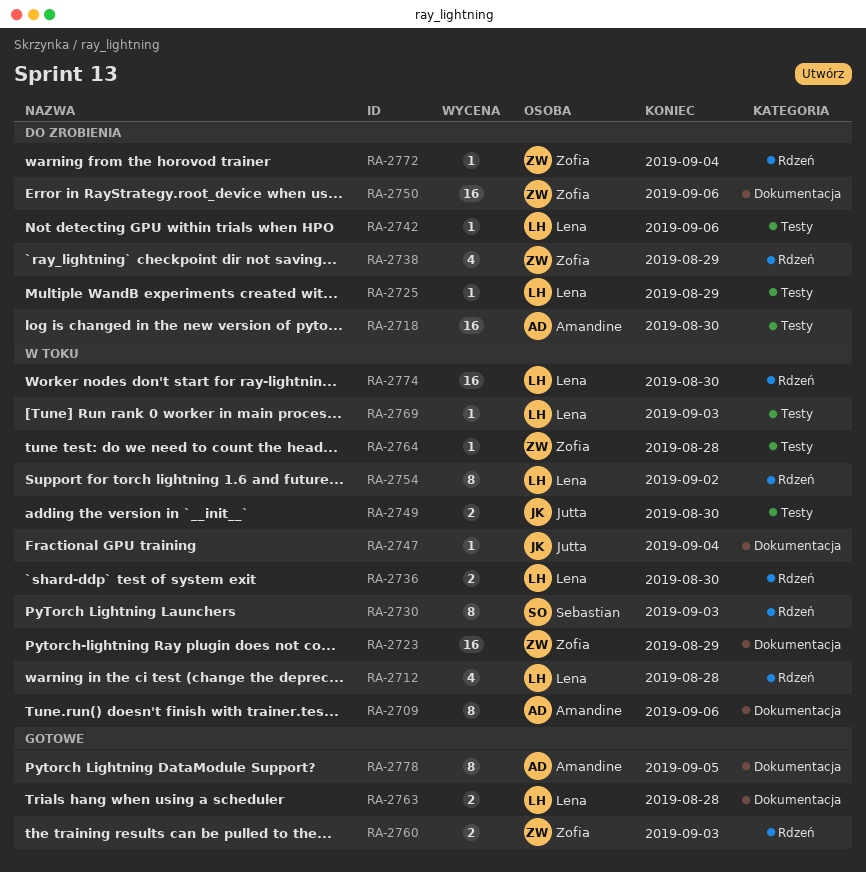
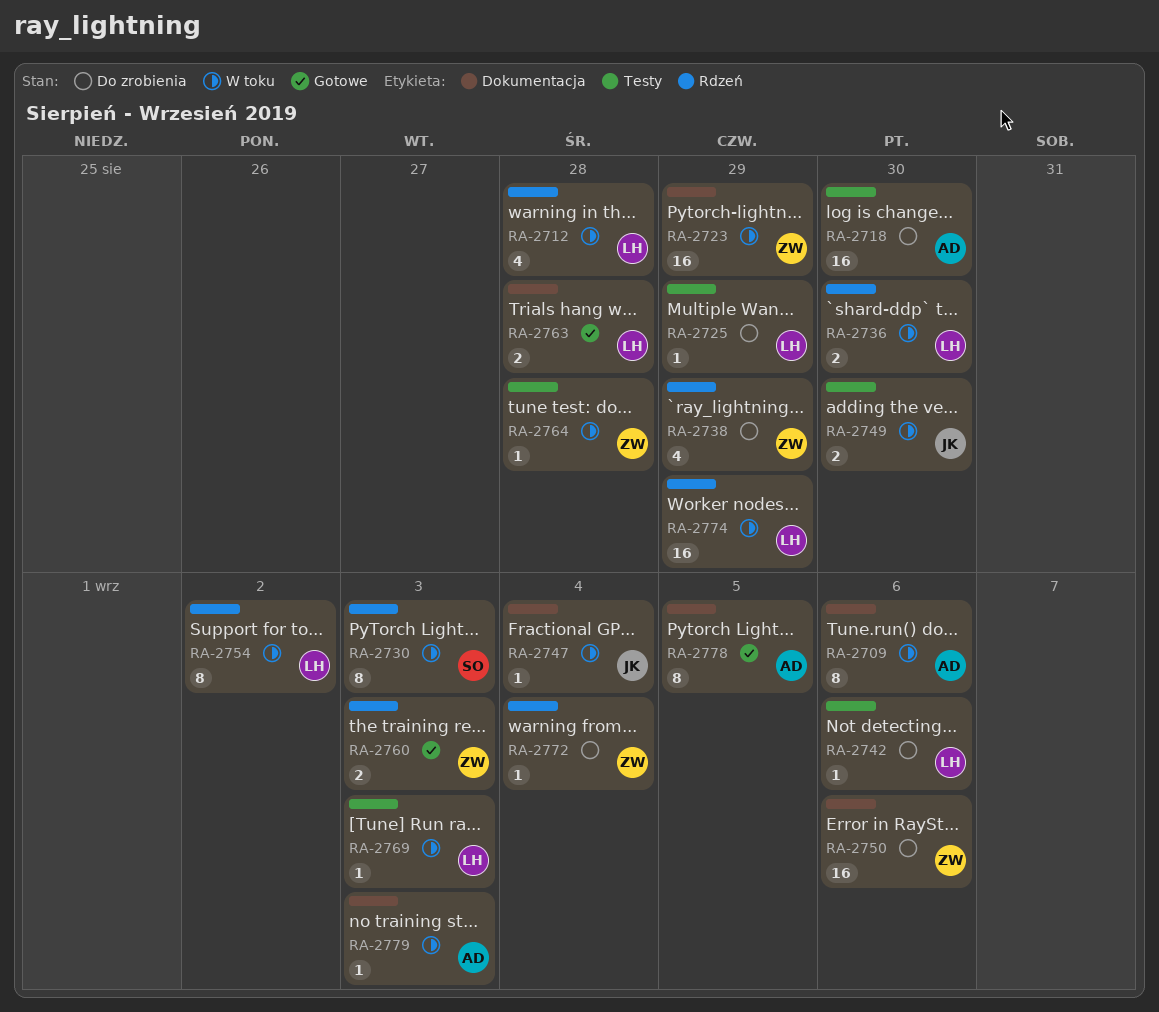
RA-2774, due: Aug 30 -> Aug 29
RA-2779: none -> present

